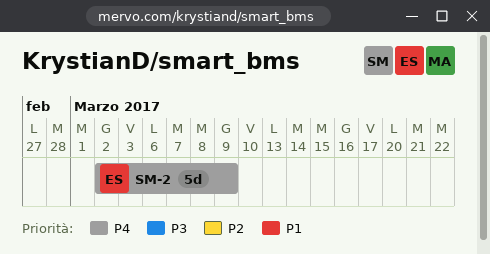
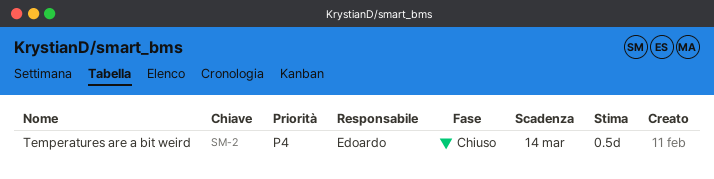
SM-2, estimate: 5d -> 0.5d
SM-2, due: Mar 9 -> Mar 14

